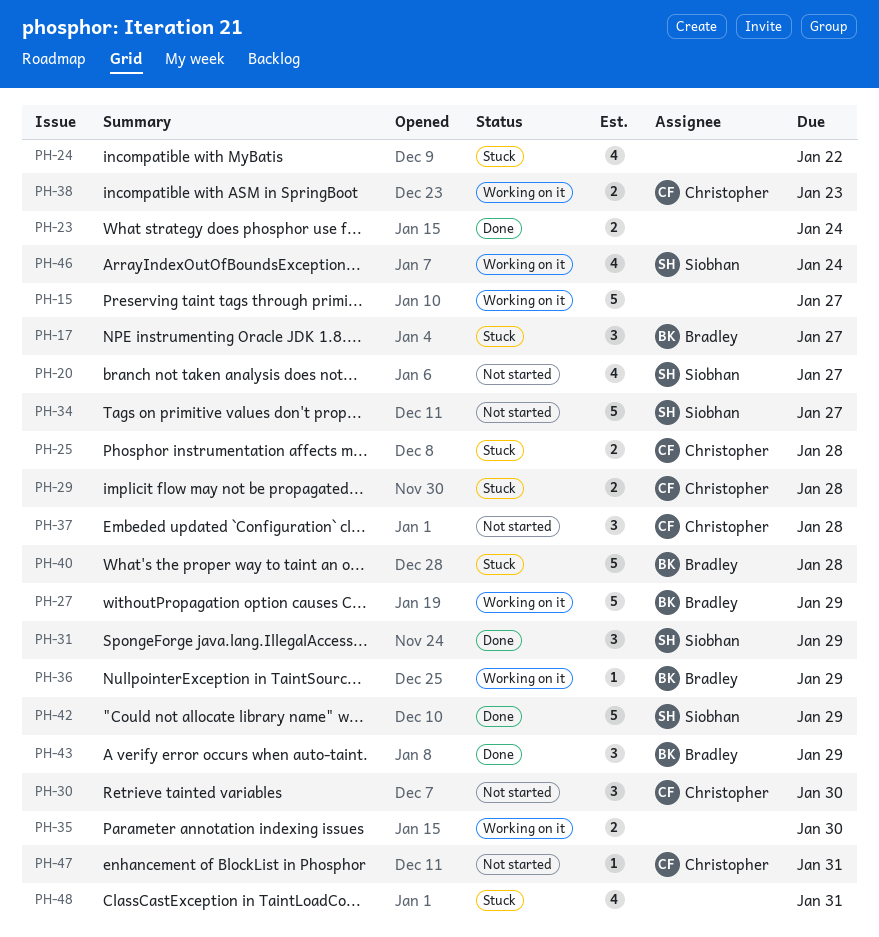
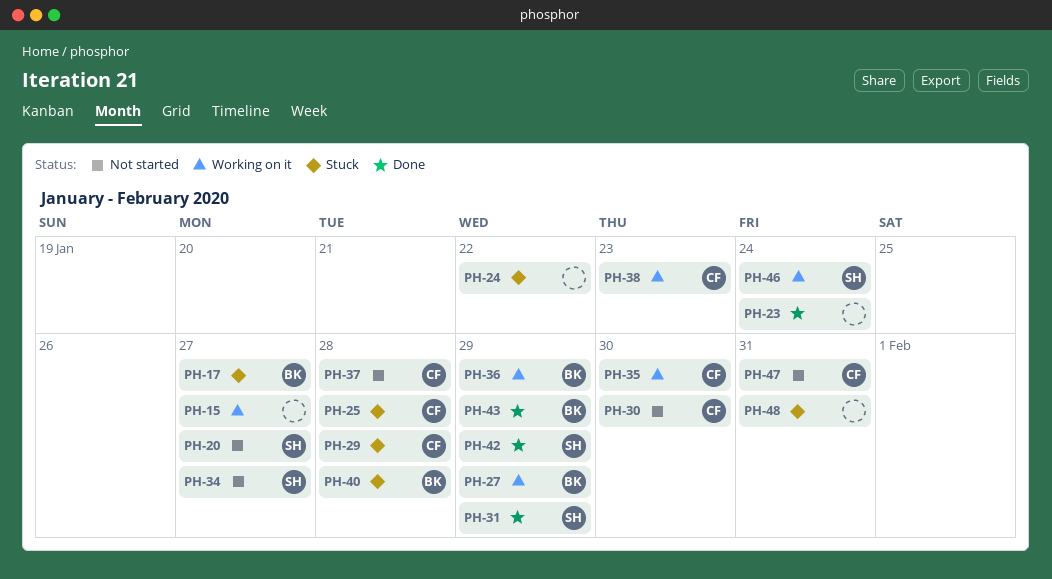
PH-35, owner: none -> Christopher

